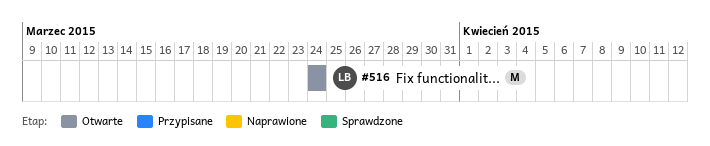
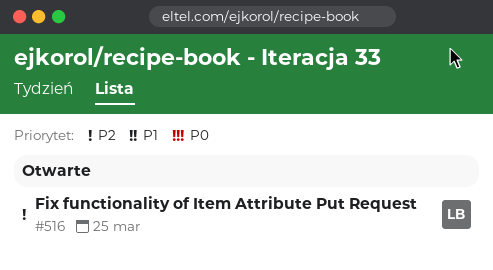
#516, due: Mar 24 -> Mar 25

